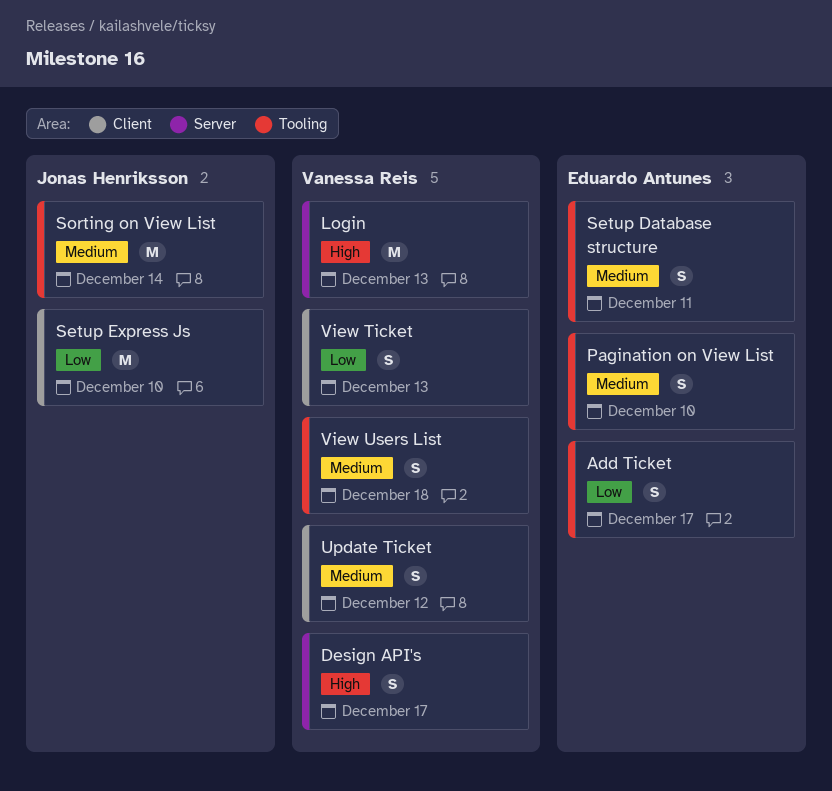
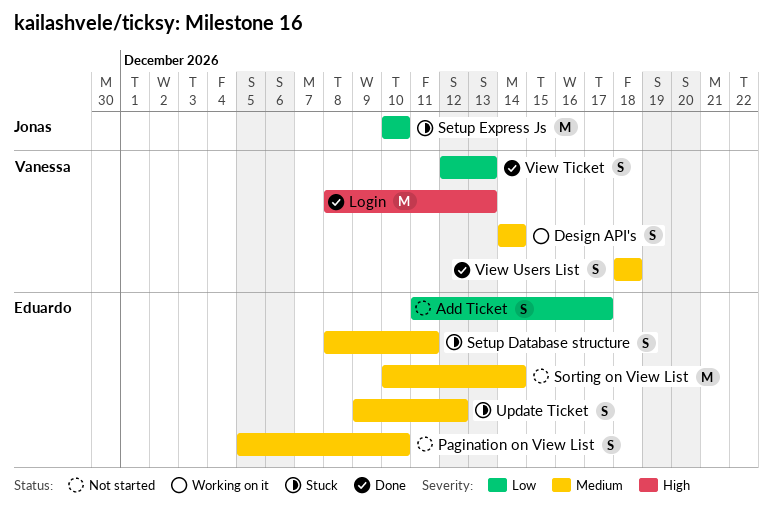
Design API's, priority: High -> Medium
Design API's, due: Dec 17 -> Dec 14
Sorting on View List, owner: Jonas Henriksson -> Eduardo Antunes
Update Ticket, owner: Vanessa Reis -> Eduardo Antunes

